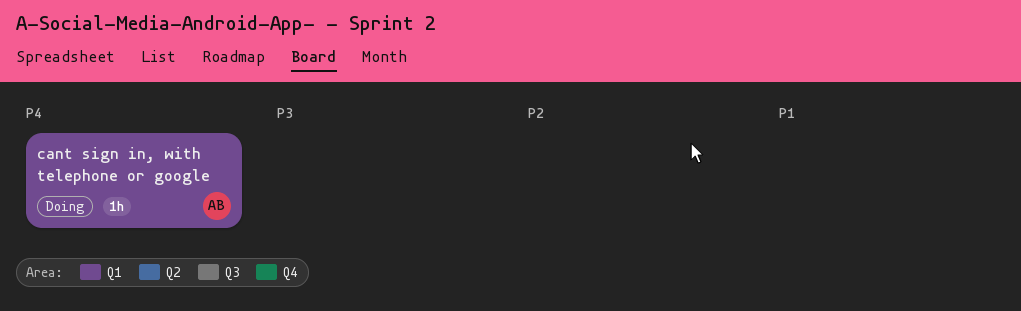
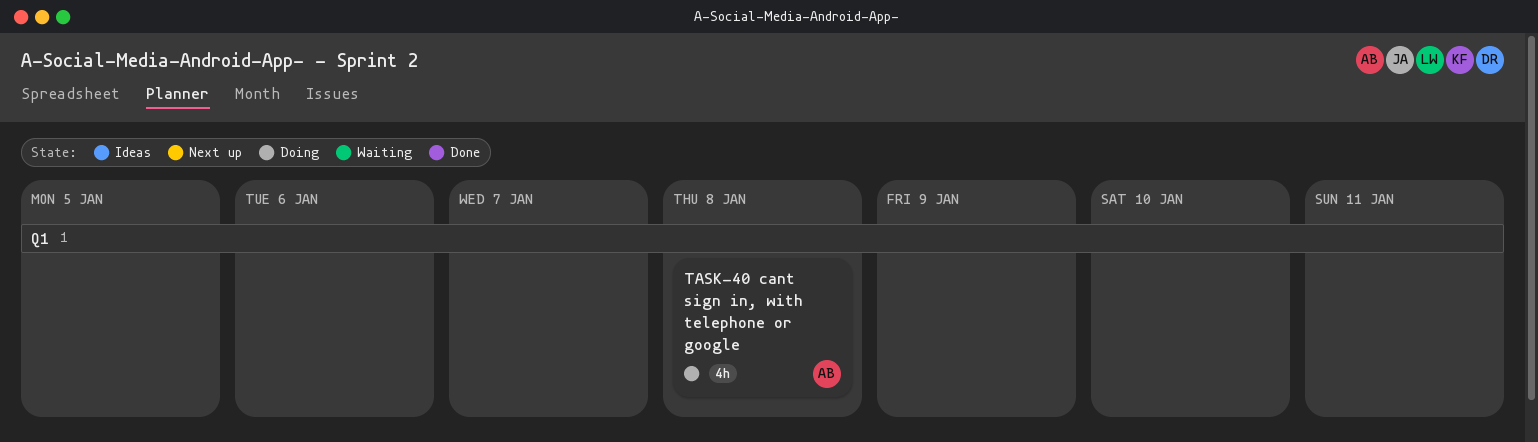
cant sign in, with telephone or google, estimate: 1h -> 4h

